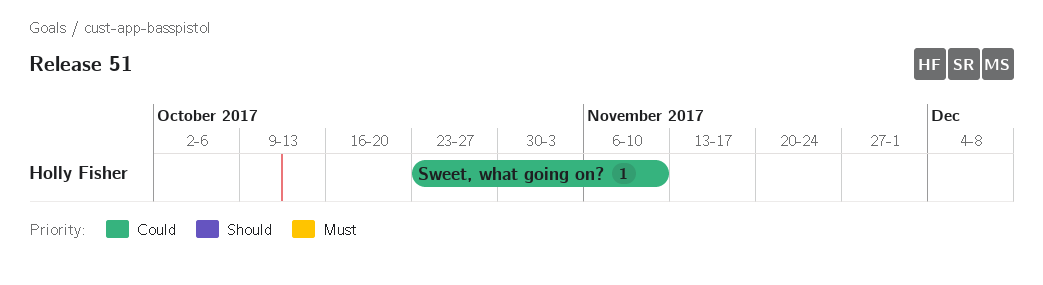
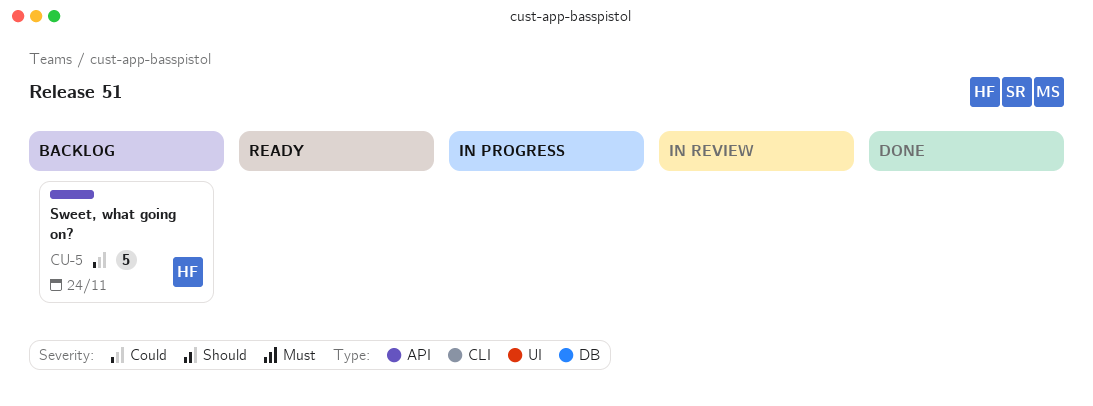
Sweet, what going on?, estimate: 1 -> 5
Sweet, what going on?, due: Nov 10 -> Nov 24

